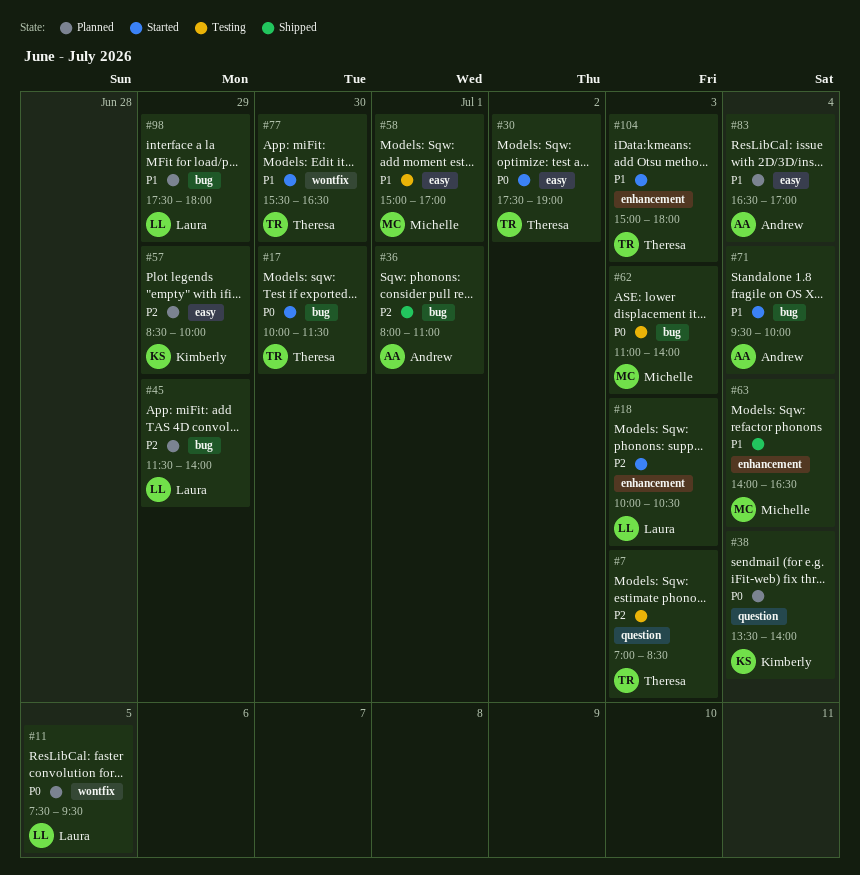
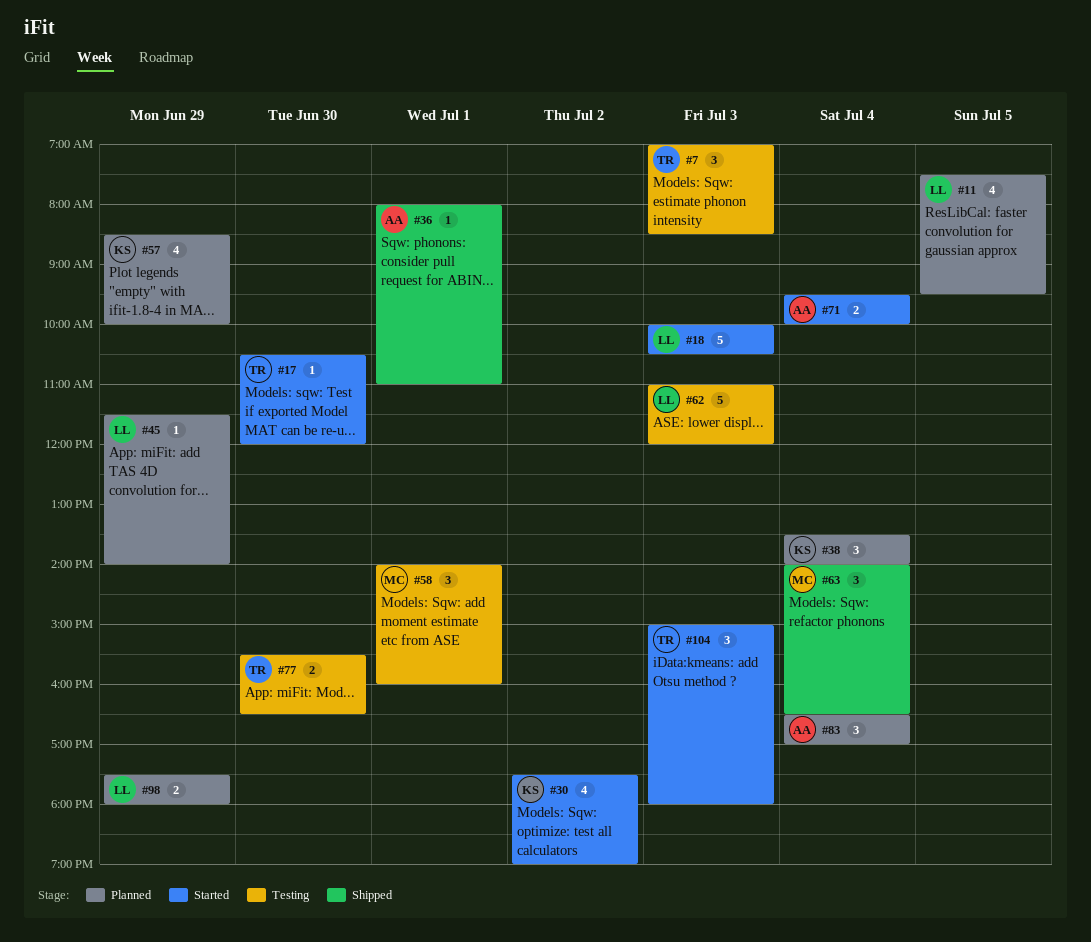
#17, begins: 10:00 -> 10:30
#17, ends: 11:30 -> 12:00
#30, owner: Theresa -> Kimberly
#58, begins: 15:00 -> 14:00
#58, ends: 17:00 -> 16:00
#62, owner: Michelle -> Laura
#62, ends: 14:00 -> 12:00
#77, status: Started -> Testing

